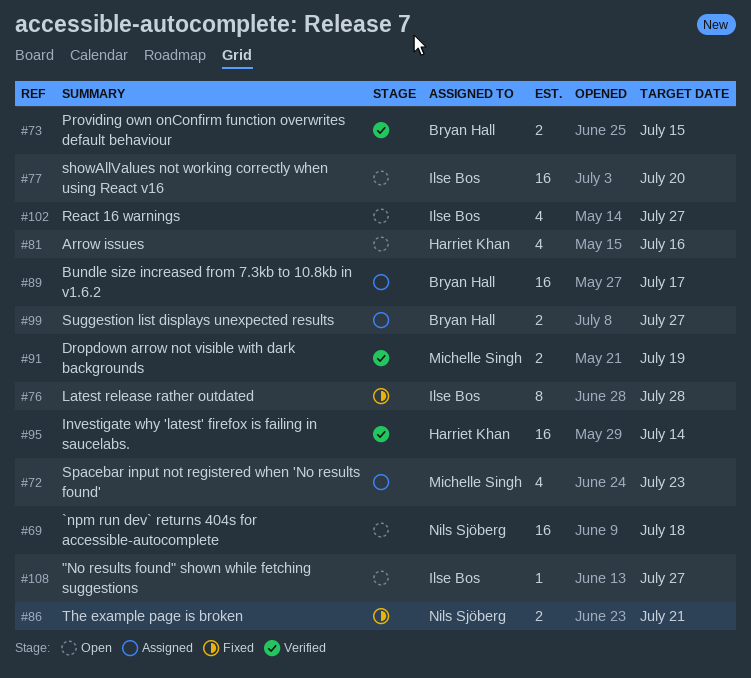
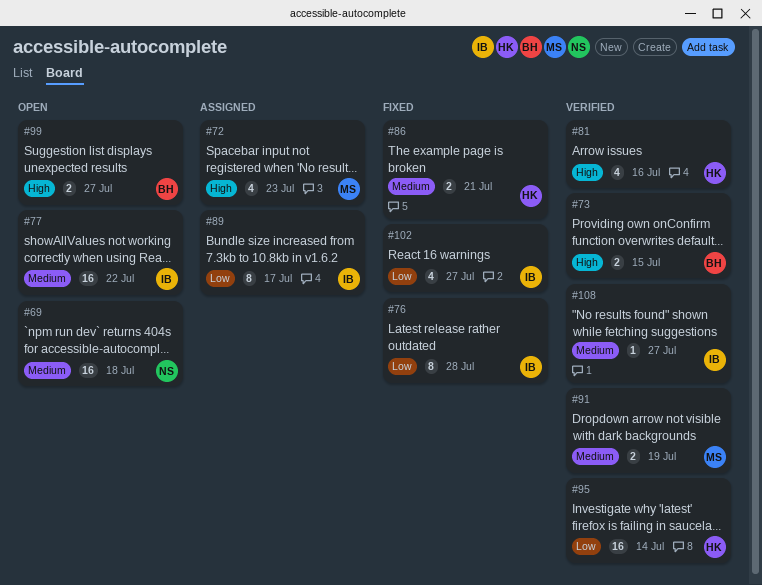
#77, due: Jul 20 -> Jul 22
#81, status: Open -> Verified
#86, owner: Nils Sjöberg -> Harriet Khan
#89, owner: Bryan Hall -> Ilse Bos
#89, estimate: 16 -> 8
#99, status: Assigned -> Open
#102, status: Open -> Fixed
#108, status: Open -> Verified

